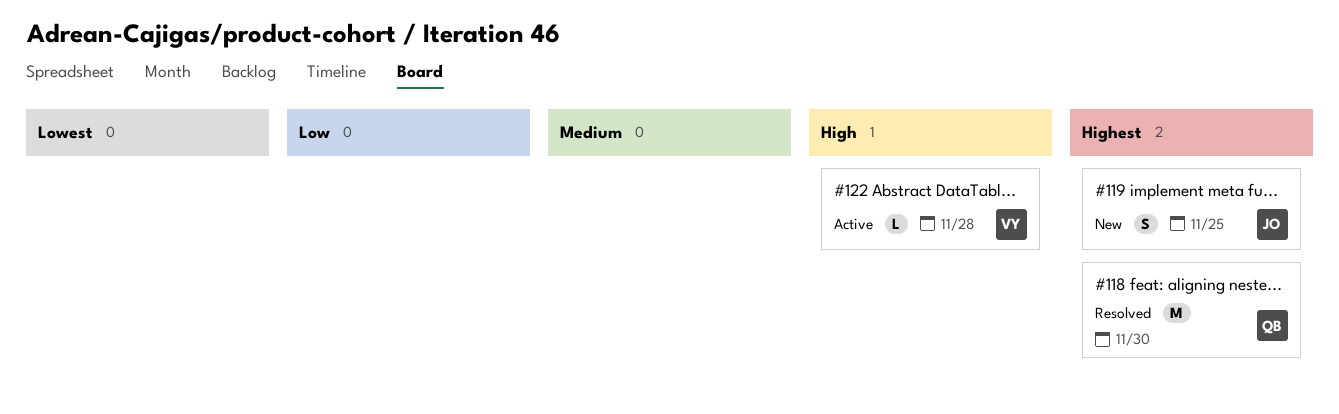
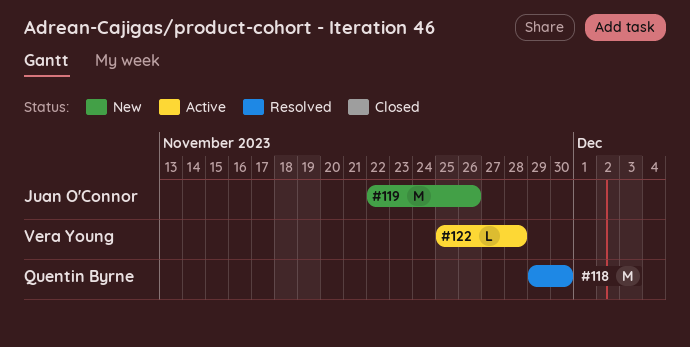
#119, estimate: S -> M
#119, due: Nov 25 -> Nov 26

